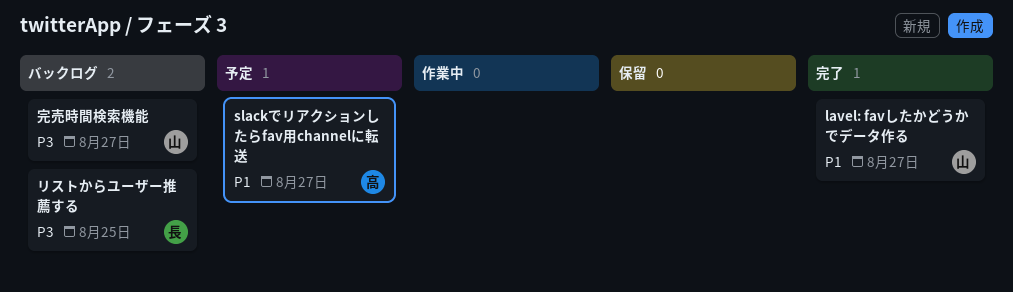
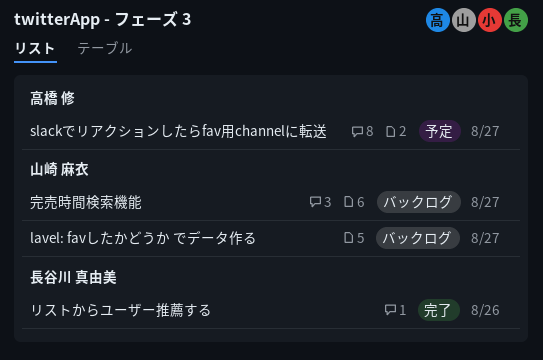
lavel: favしたかどうか でデータ作る, status: 完了 -> バックログ
リストからユーザー推薦する, status: バックログ -> 完了
リストからユーザー推薦する, due: Aug 25 -> Aug 26

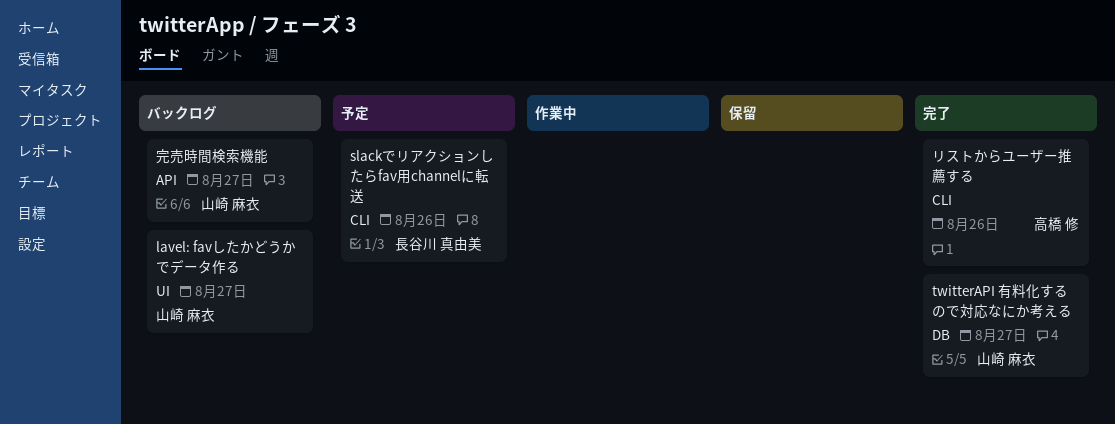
slackでリアクションしたらfav用channelに転送, owner: 高橋 修 -> 長谷川 真由美
slackでリアクションしたらfav用channelに転送, due: Aug 27 -> Aug 26
twitterAPI 有料化するので対応なにか考える: none -> present
リストからユーザー推薦する, owner: 長谷川 真由美 -> 高橋 修

